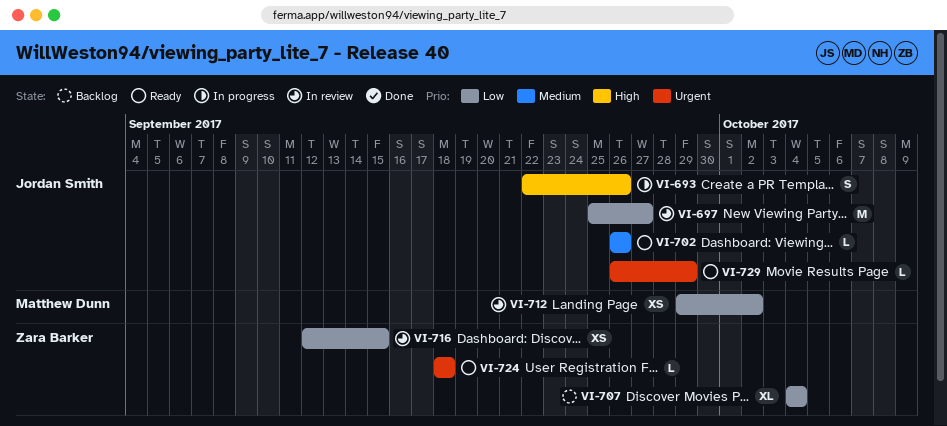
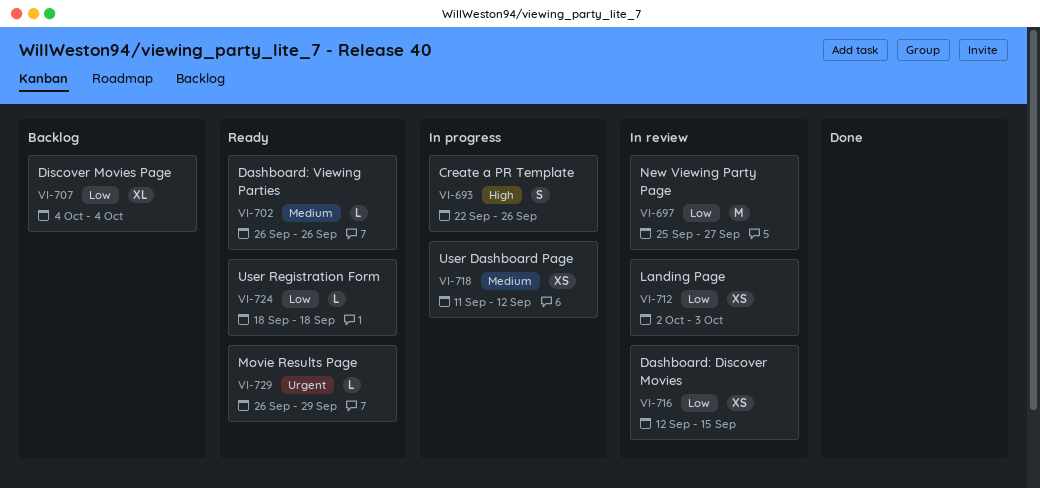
VI-712, start: Sep 29 -> Oct 2
VI-712, due: Oct 2 -> Oct 3
VI-718: none -> present
VI-724, priority: Urgent -> Low

